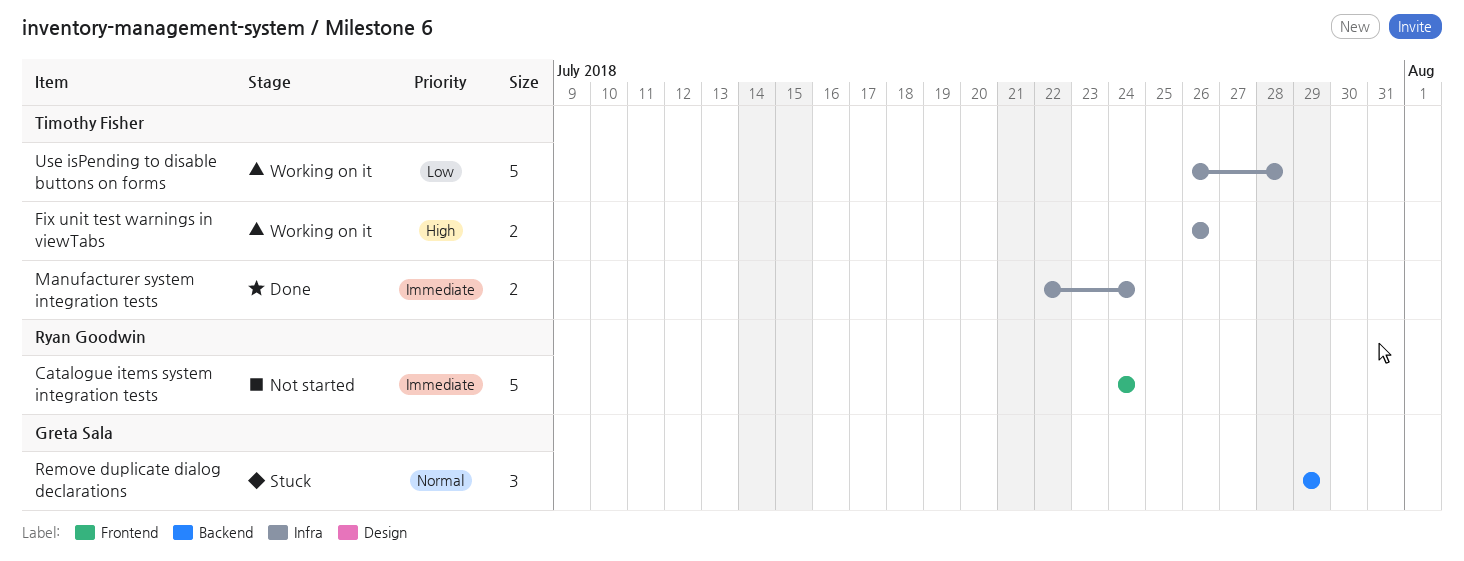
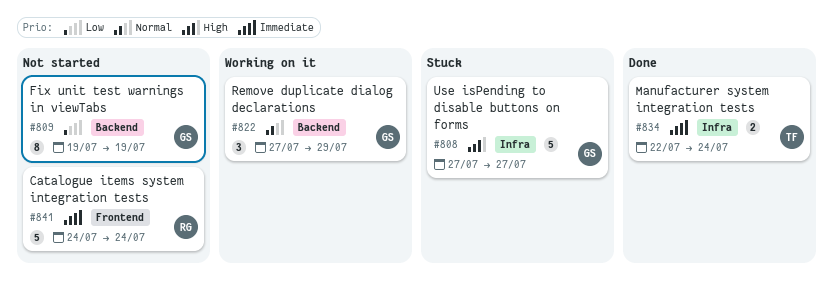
Fix unit test warnings in viewTabs, status: Working on it -> Not started
Fix unit test warnings in viewTabs, owner: Timothy Fisher -> Greta Sala
Fix unit test warnings in viewTabs, priority: High -> Low
Fix unit test warnings in viewTabs, label: Infra -> Backend
Fix unit test warnings in viewTabs, estimate: 2 -> 8
Fix unit test warnings in viewTabs, start: Jul 26 -> Jul 19
Fix unit test warnings in viewTabs, due: Jul 26 -> Jul 19
Remove duplicate dialog declarations, status: Stuck -> Working on it
Remove duplicate dialog declarations, start: Jul 29 -> Jul 27
Use isPending to disable buttons on forms, status: Working on it -> Stuck
Use isPending to disable buttons on forms, owner: Timothy Fisher -> Greta Sala
Use isPending to disable buttons on forms, priority: Low -> High
Use isPending to disable buttons on forms, start: Jul 26 -> Jul 27
Use isPending to disable buttons on forms, due: Jul 28 -> Jul 27

